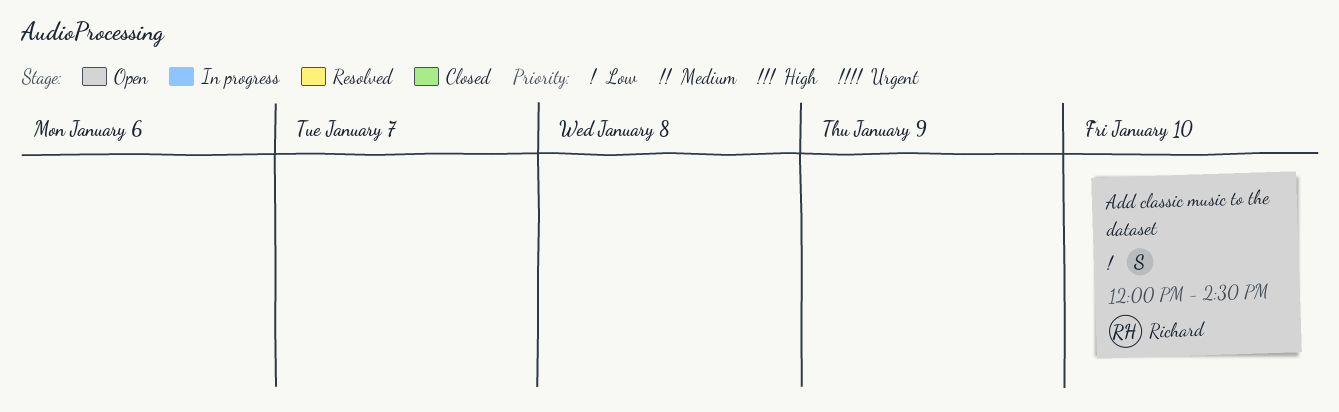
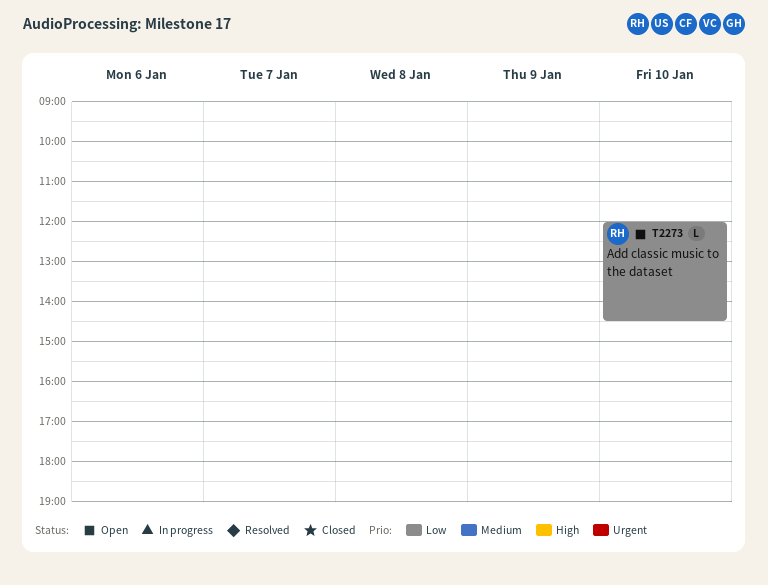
Add classic music to the dataset, estimate: S -> L

